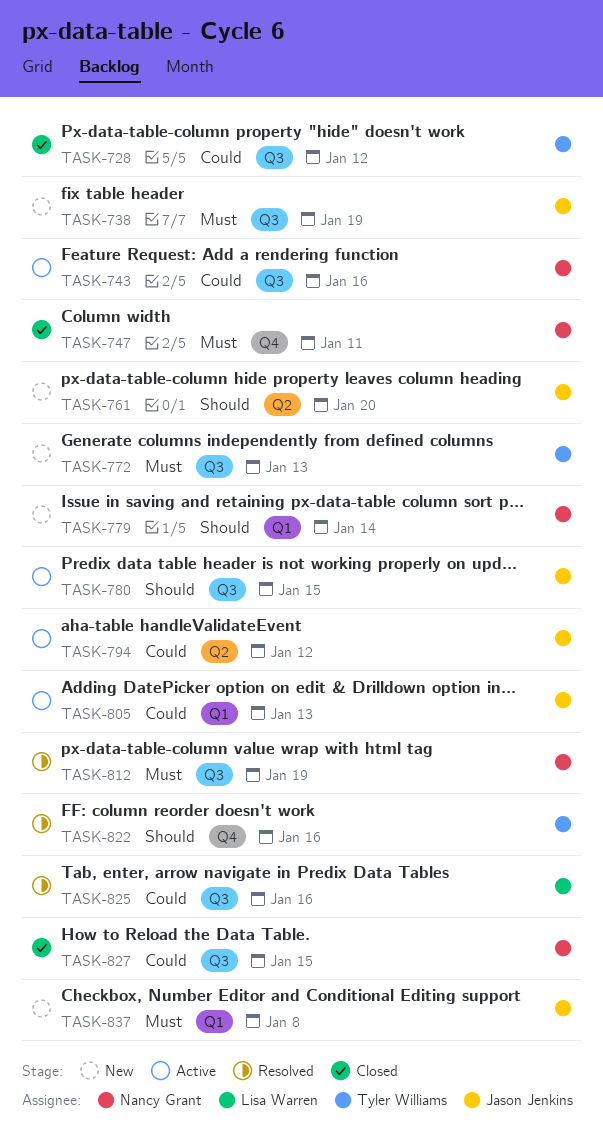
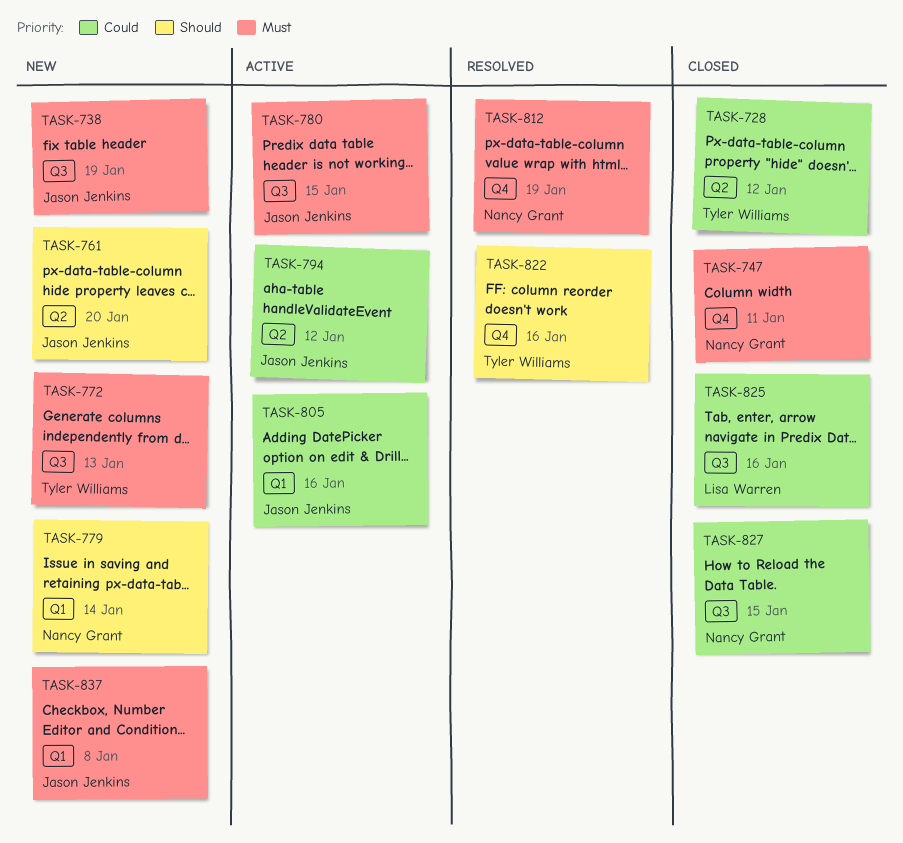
TASK-728, label: Q3 -> Q2
TASK-743: present -> none
TASK-780, priority: Should -> Must
TASK-805, due: Jan 13 -> Jan 16
TASK-812, label: Q3 -> Q4
TASK-825, status: Resolved -> Closed

